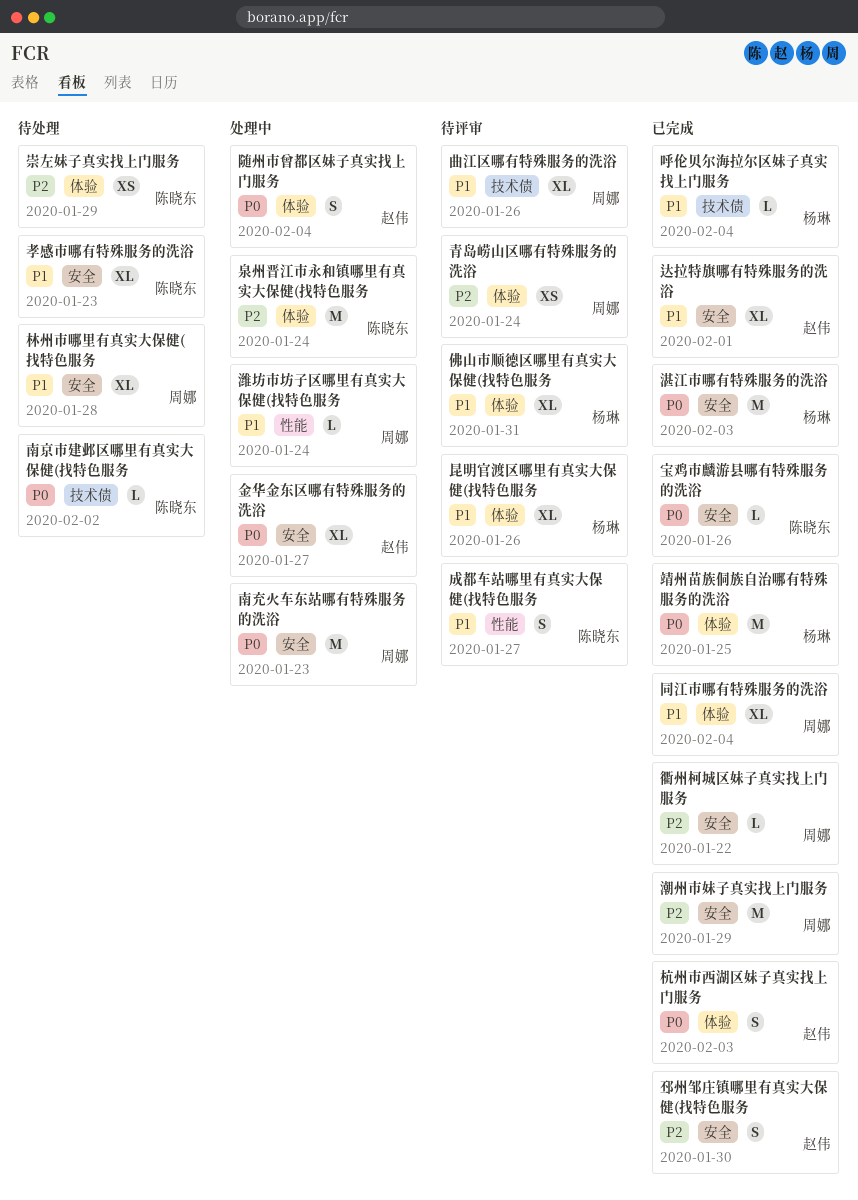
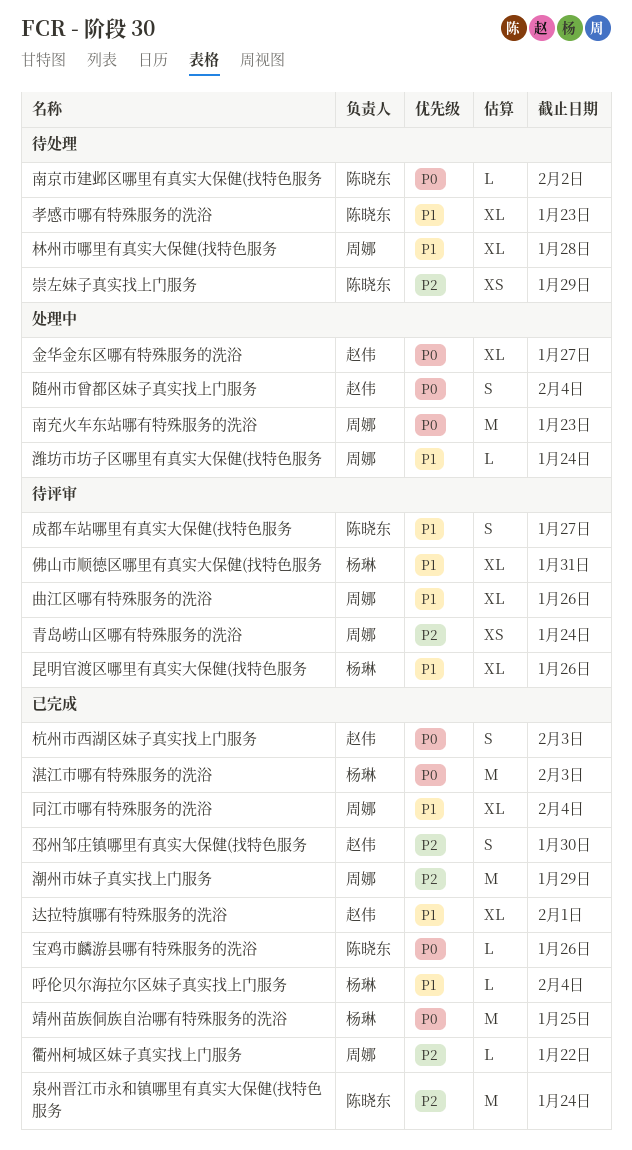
泉州晋江市永和镇哪里有真实大保健(找特色服务, status: 处理中 -> 已完成

